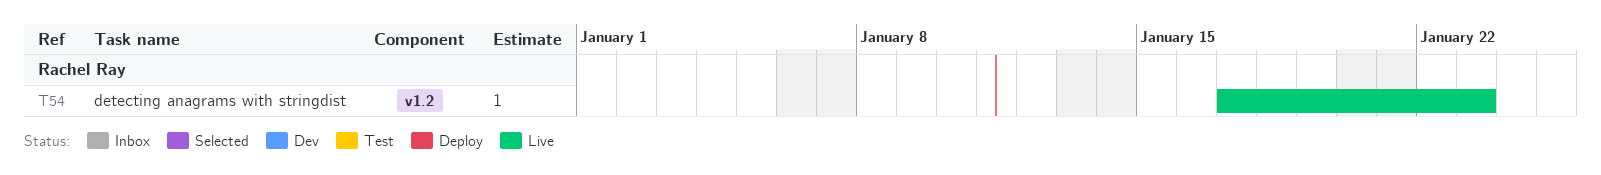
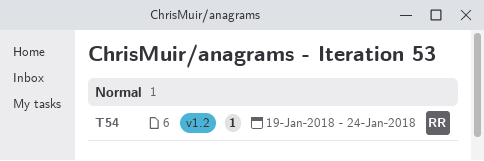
T54, start: Jan 17 -> Jan 19
T54, due: Jan 23 -> Jan 24

